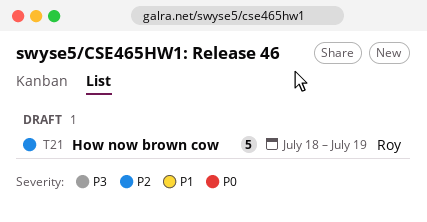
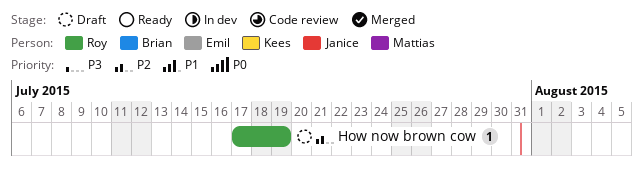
How now brown cow, estimate: 5 -> 1
How now brown cow, start: Jul 18 -> Jul 17

